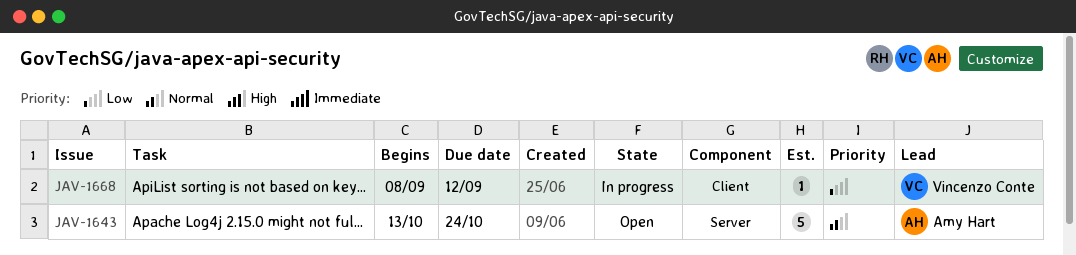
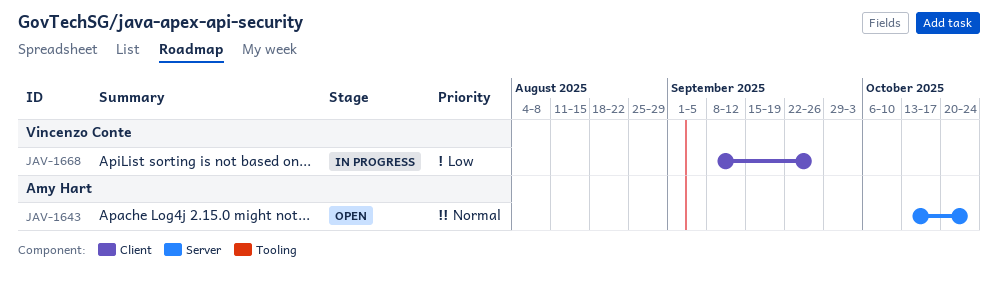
JAV-1668, due: Sep 12 -> Sep 26

